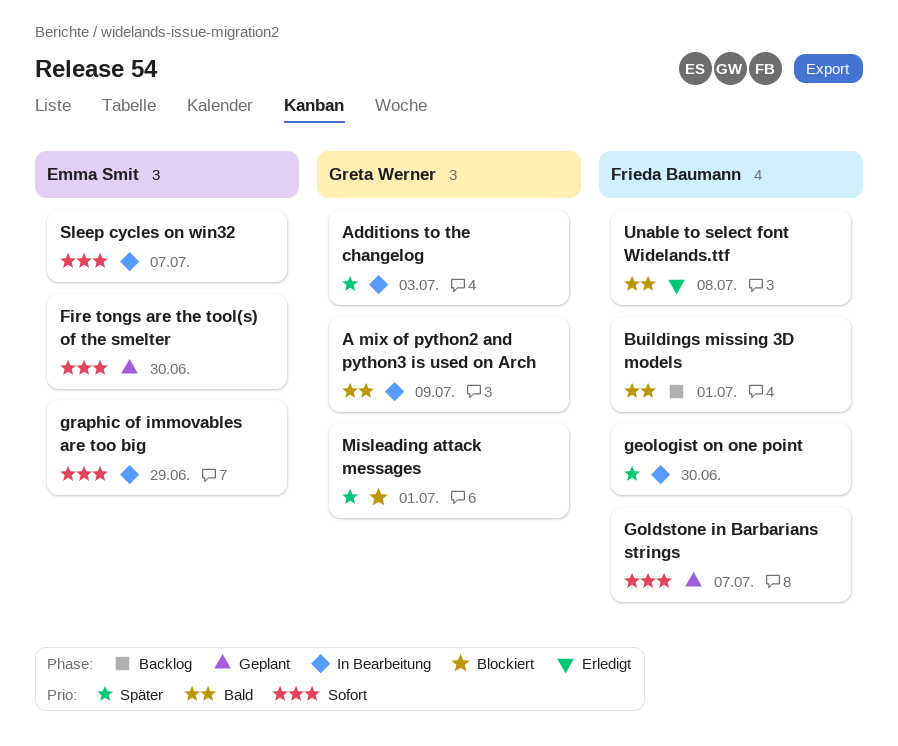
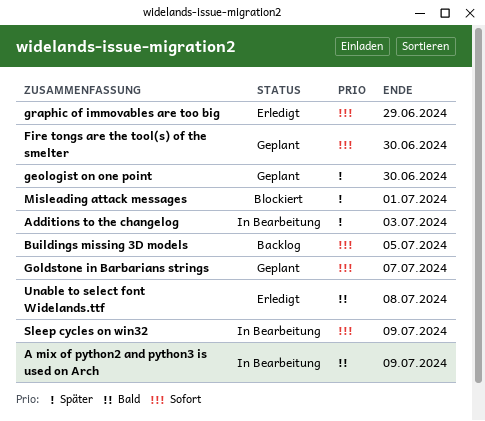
Buildings missing 3D models, priority: Bald -> Sofort
Buildings missing 3D models, due: Jul 1 -> Jul 5
geologist on one point, status: In Bearbeitung -> Geplant
graphic of immovables are too big, status: In Bearbeitung -> Erledigt
Sleep cycles on win32, due: Jul 7 -> Jul 9

